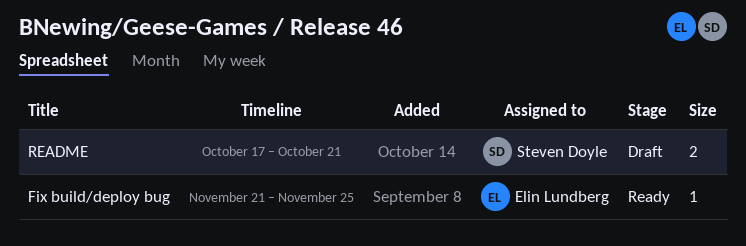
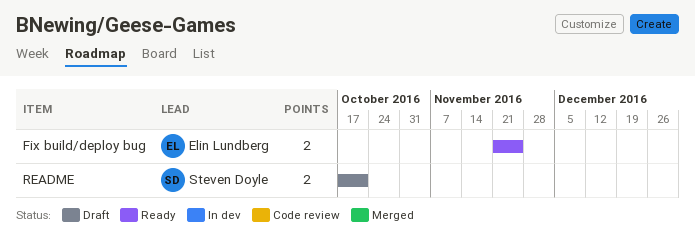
Fix build/deploy bug, estimate: 1 -> 2

